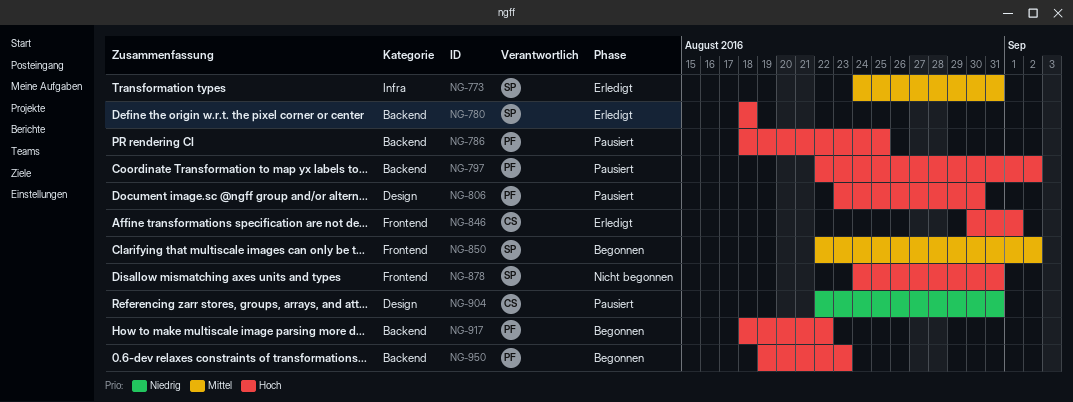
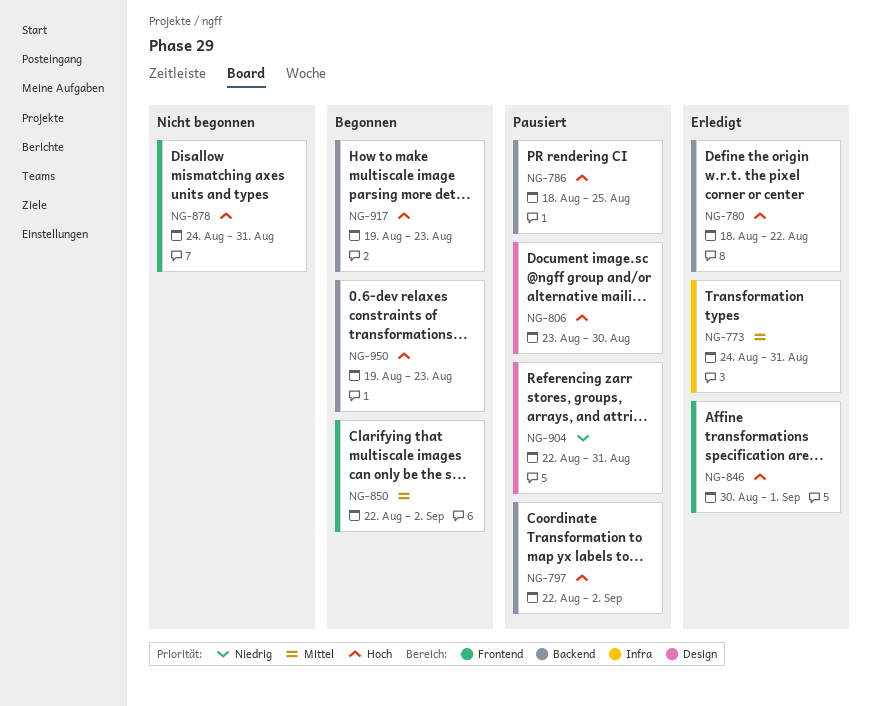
NG-780, due: Aug 18 -> Aug 22
NG-917, start: Aug 18 -> Aug 19
NG-917, due: Aug 22 -> Aug 23

